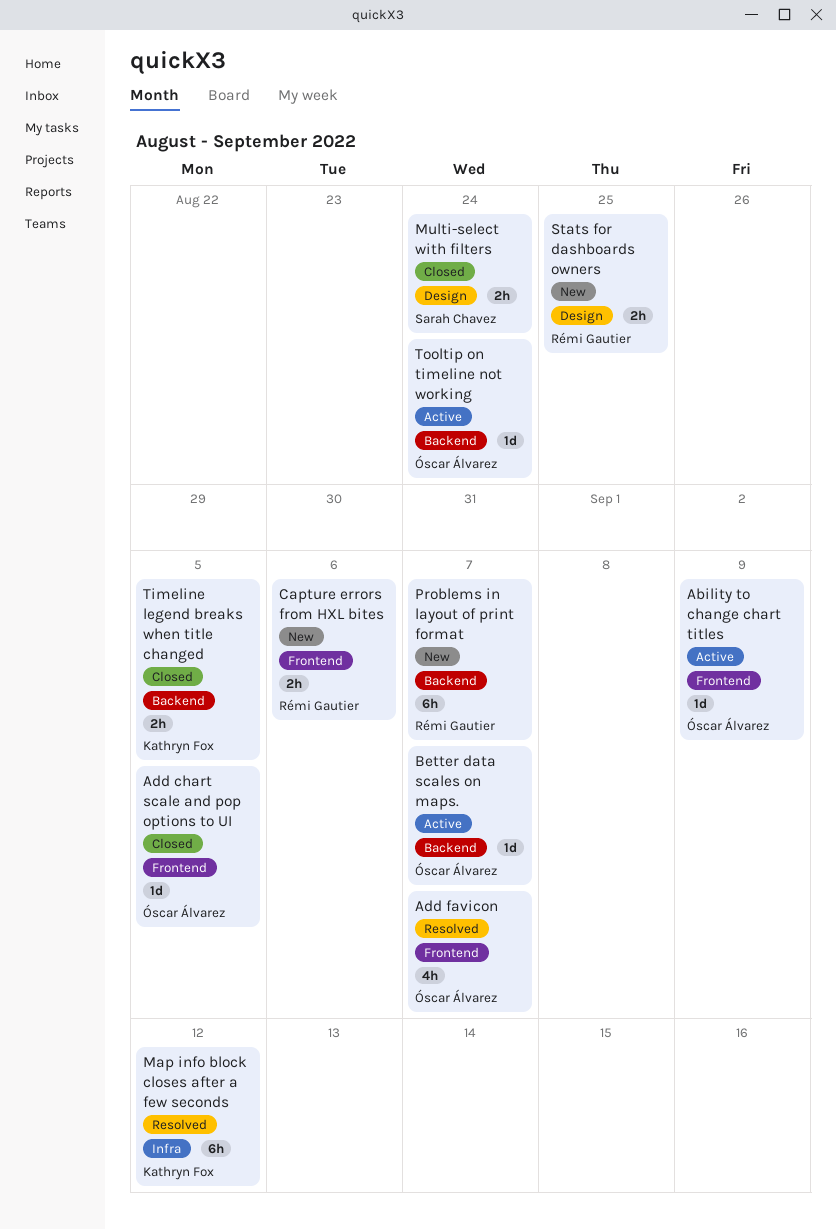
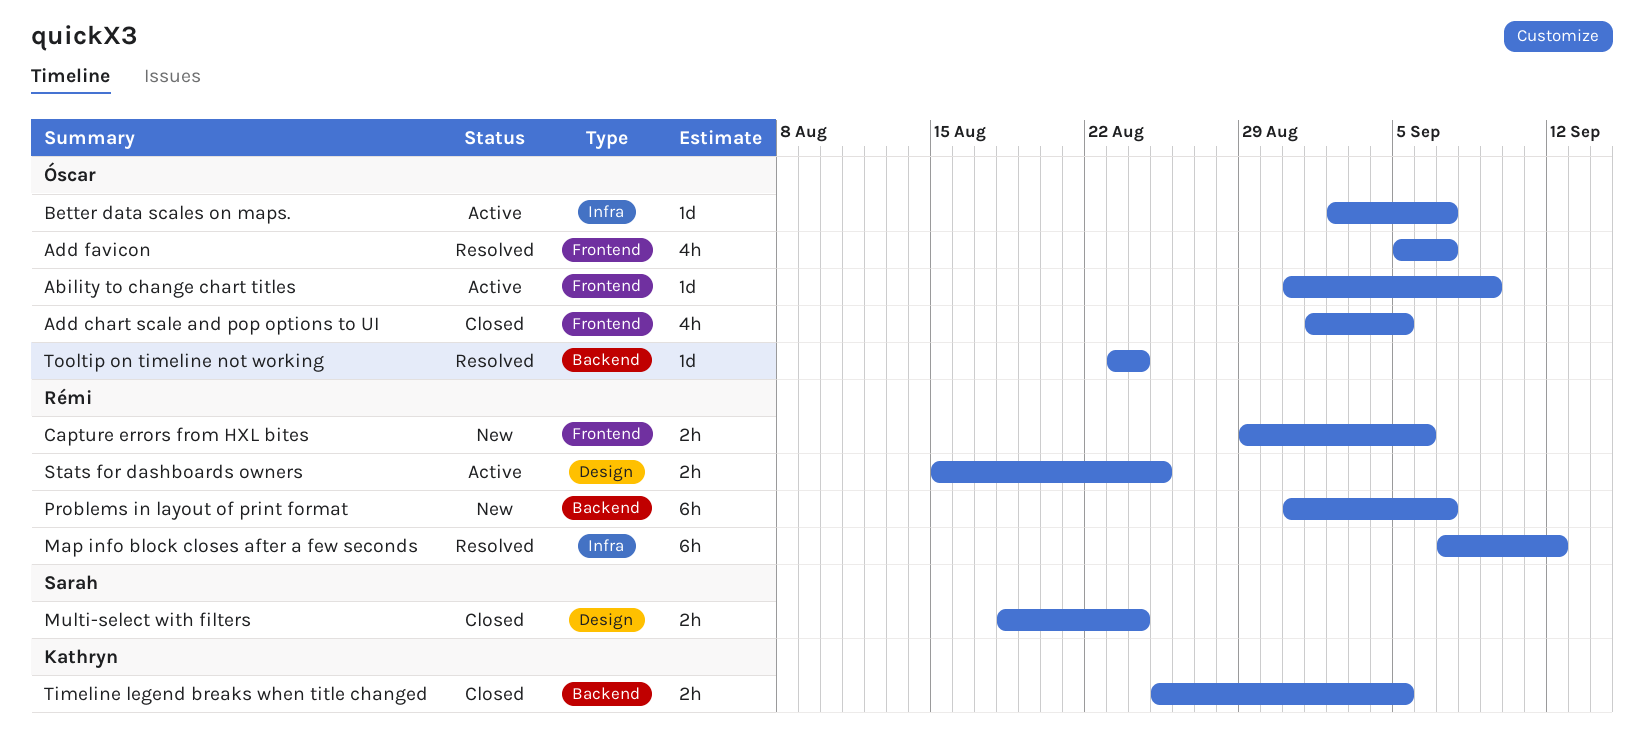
Add chart scale and pop options to UI, estimate: 1d -> 4h
Better data scales on maps., label: Backend -> Infra
Map info block closes after a few seconds, owner: Kathryn Fox -> Rémi Gautier
Stats for dashboards owners, status: New -> Active
Tooltip on timeline not working, status: Active -> Resolved

